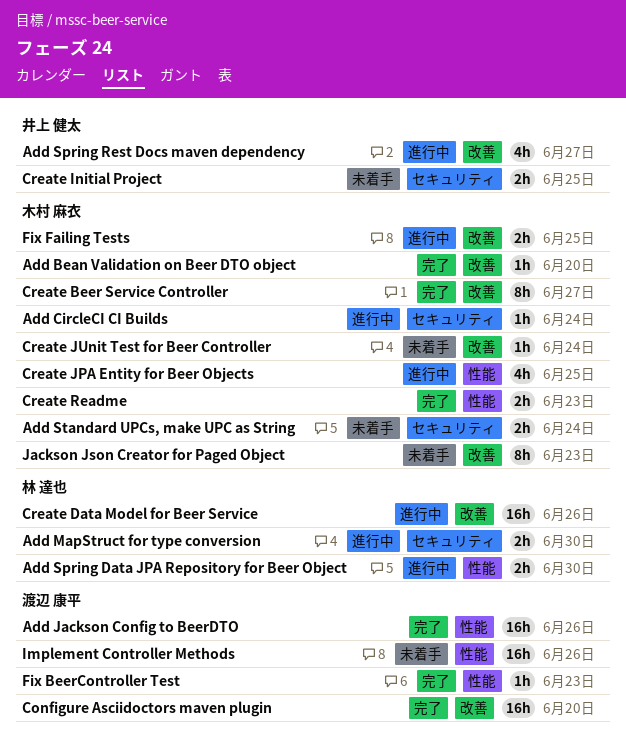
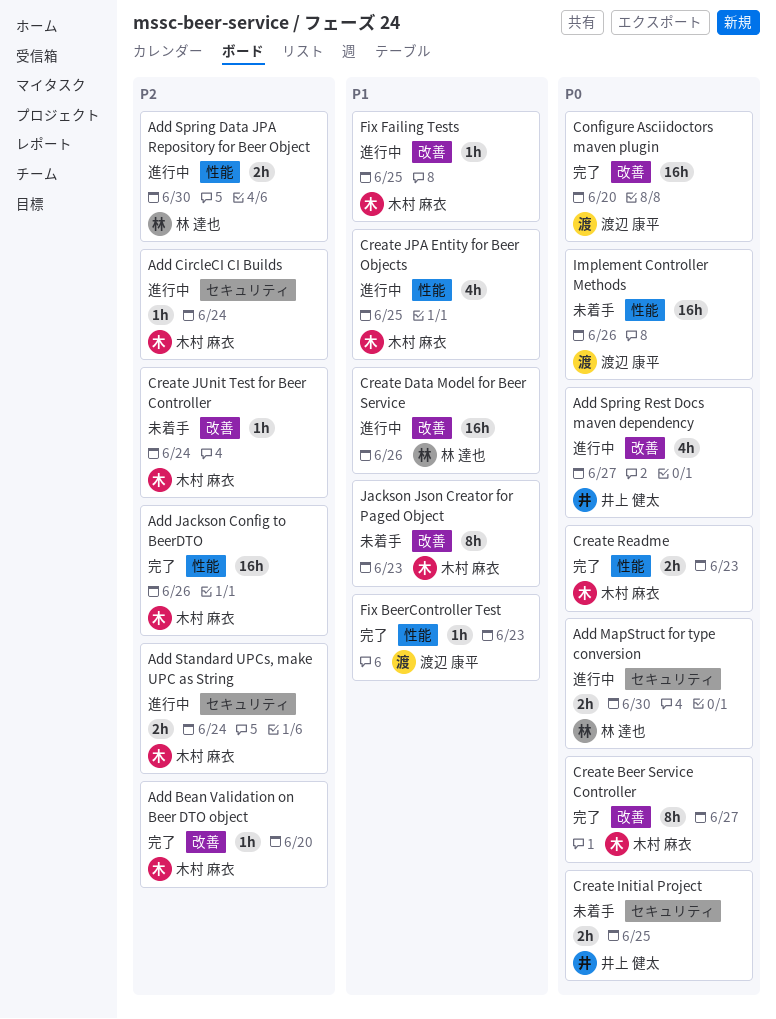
Add Jackson Config to BeerDTO, owner: 渡辺 康平 -> 木村 麻衣
Add Standard UPCs, make UPC as String, status: 未着手 -> 進行中
Fix Failing Tests, estimate: 2h -> 1h

